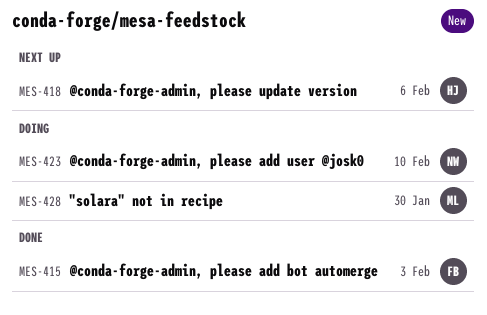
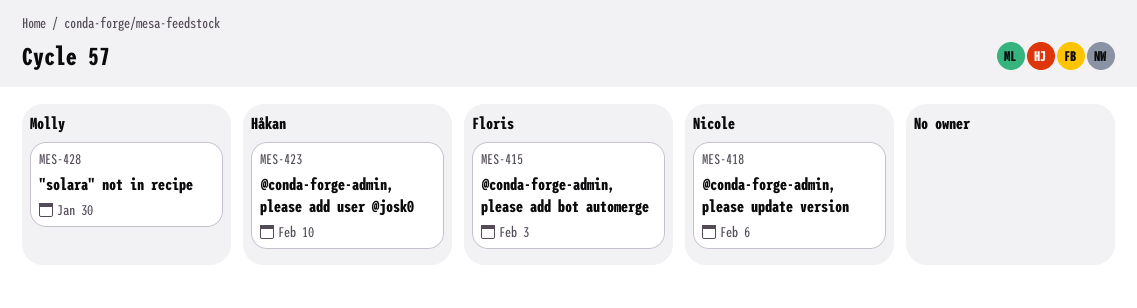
MES-418, owner: Håkan -> Nicole
MES-423, owner: Nicole -> Håkan

